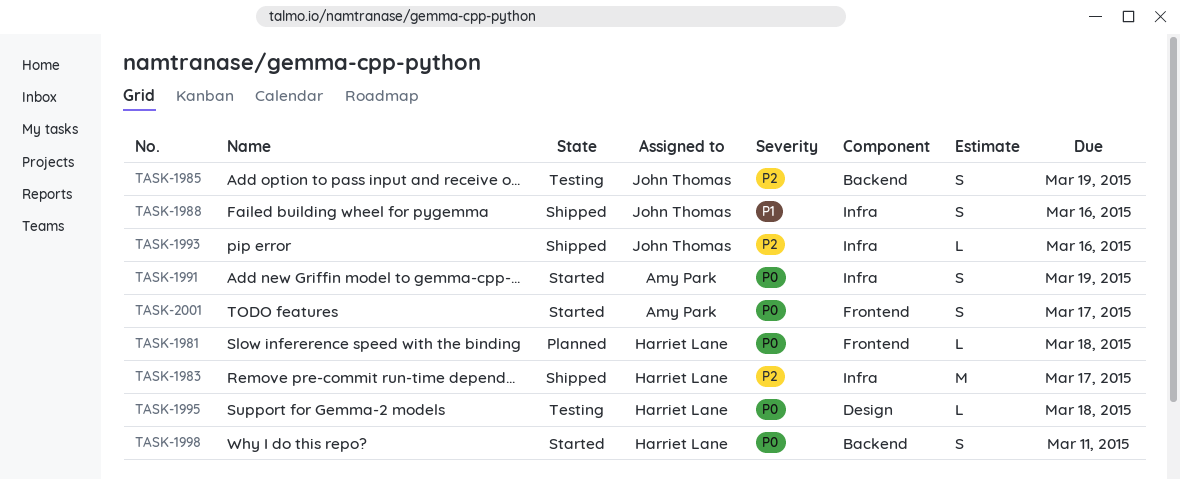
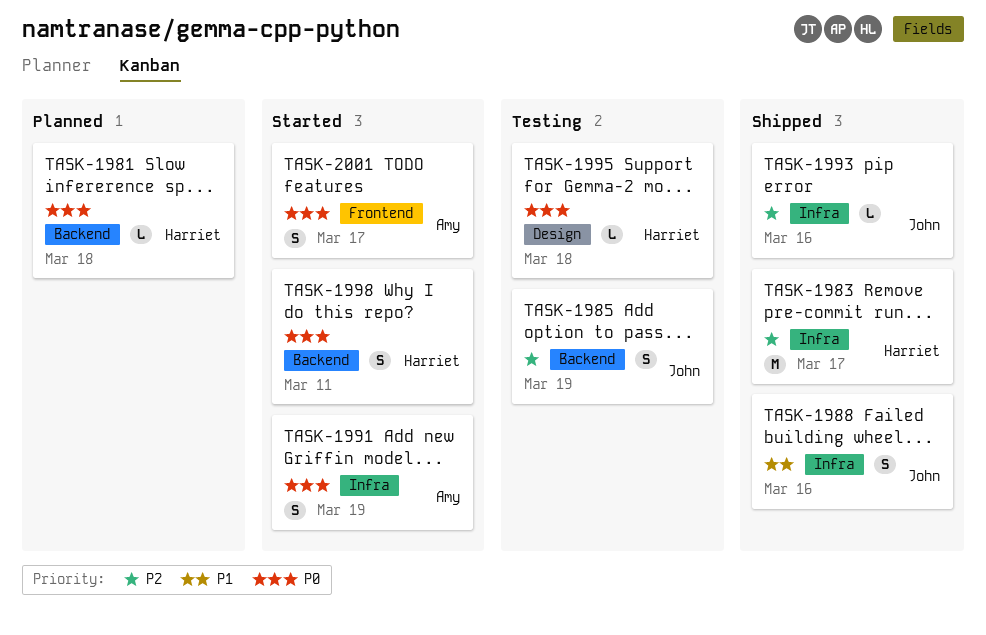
TASK-1981, label: Frontend -> Backend

